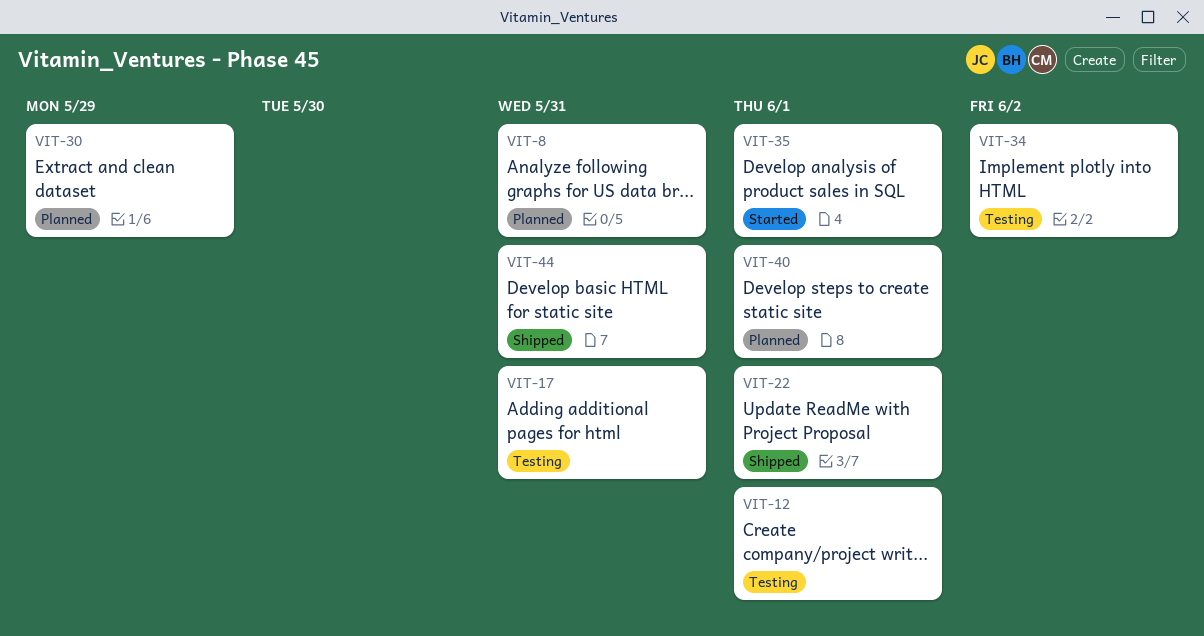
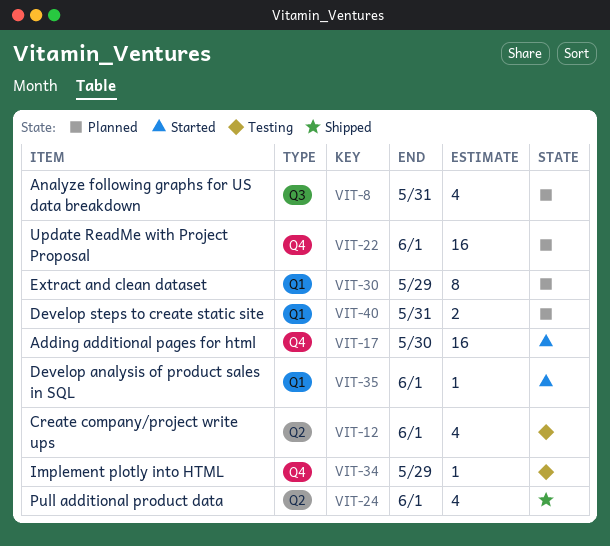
VIT-17, status: Testing -> Started
VIT-17, due: May 31 -> May 30
VIT-22, status: Shipped -> Planned
VIT-24: none -> present
VIT-34, due: Jun 2 -> May 29
VIT-40, due: Jun 1 -> May 31
VIT-44: present -> none

